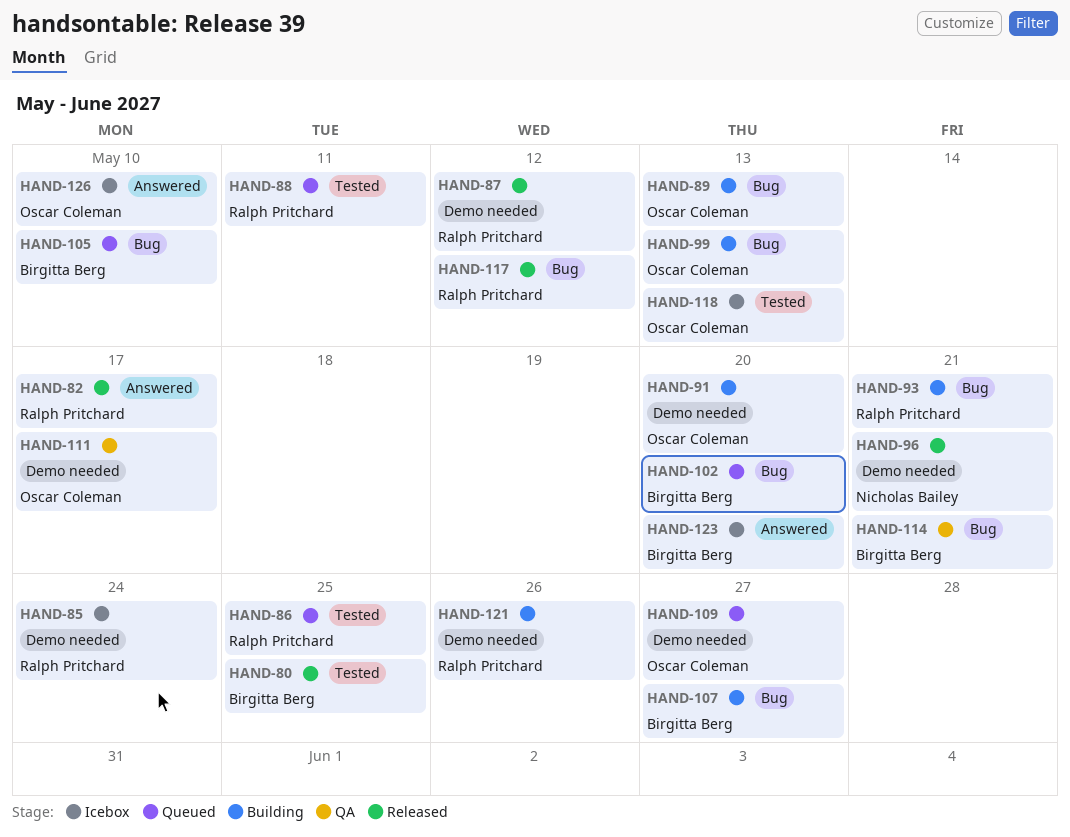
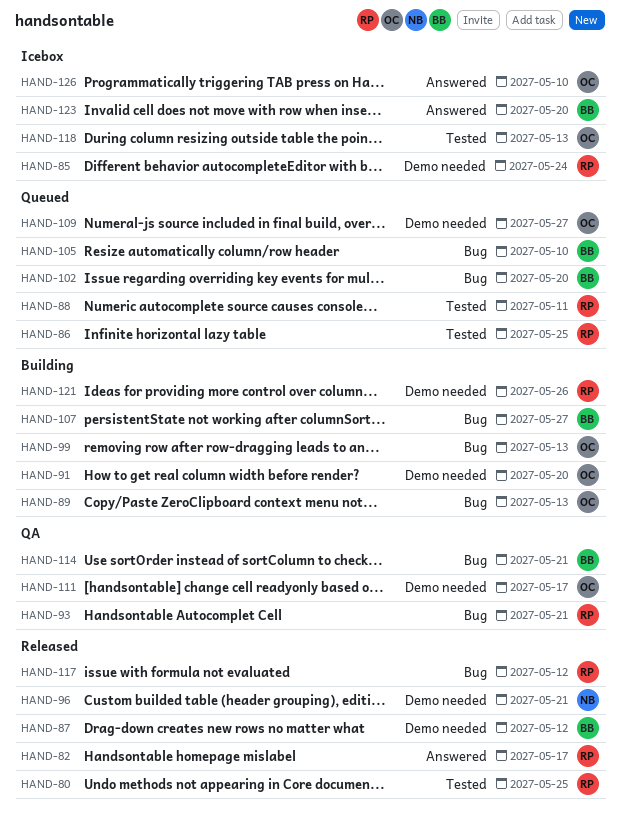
HAND-80, owner: Birgitta Berg -> Ralph Pritchard
HAND-87, owner: Ralph Pritchard -> Birgitta Berg
HAND-93, status: Building -> QA

